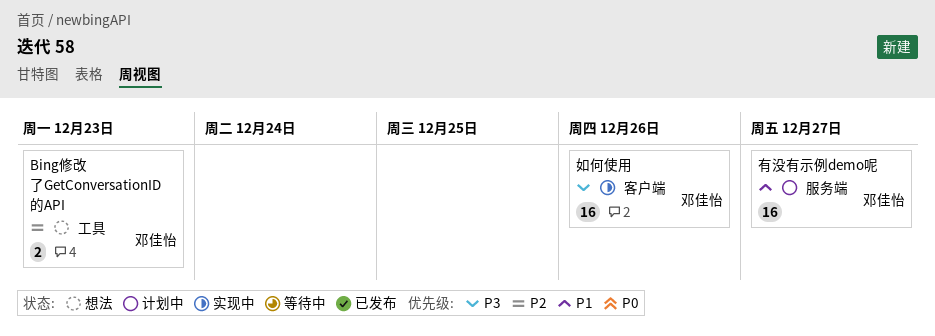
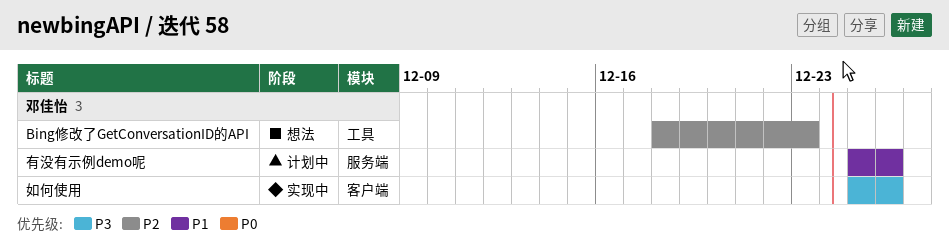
有没有示例demo呢, due: Dec 27 -> Dec 26

